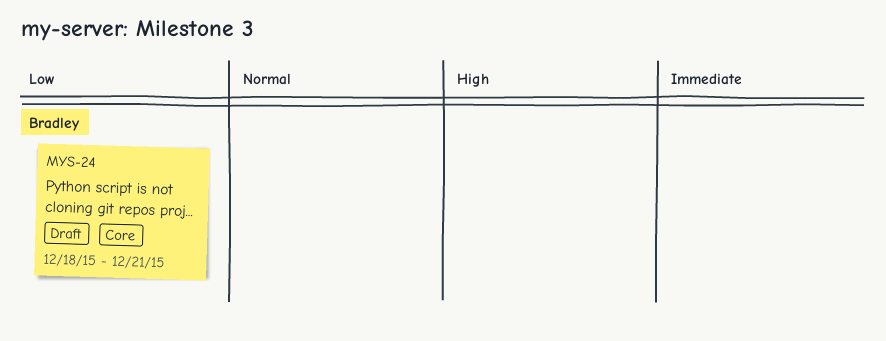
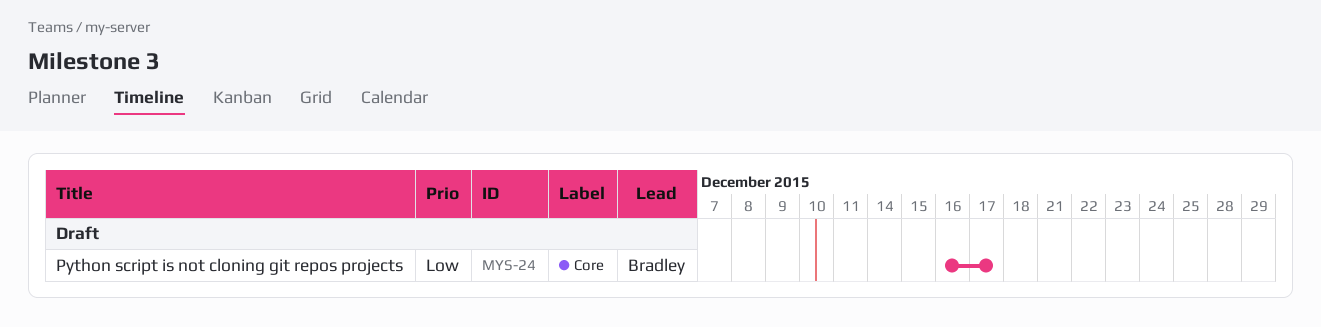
MYS-24, start: Dec 18 -> Dec 16
MYS-24, due: Dec 21 -> Dec 17

